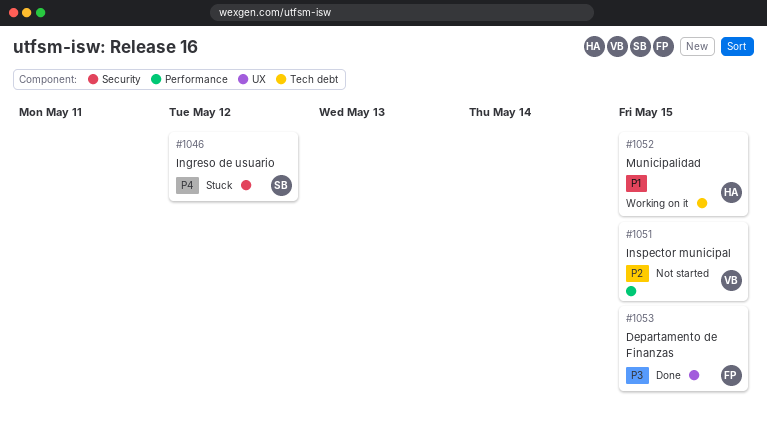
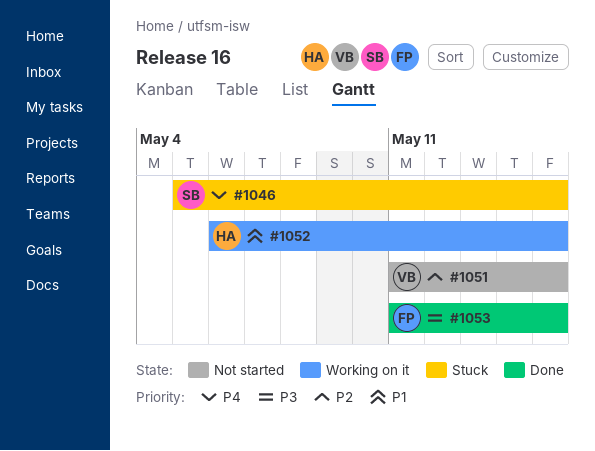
#1046, due: May 12 -> May 15

